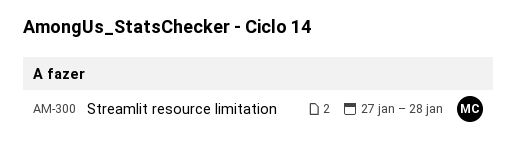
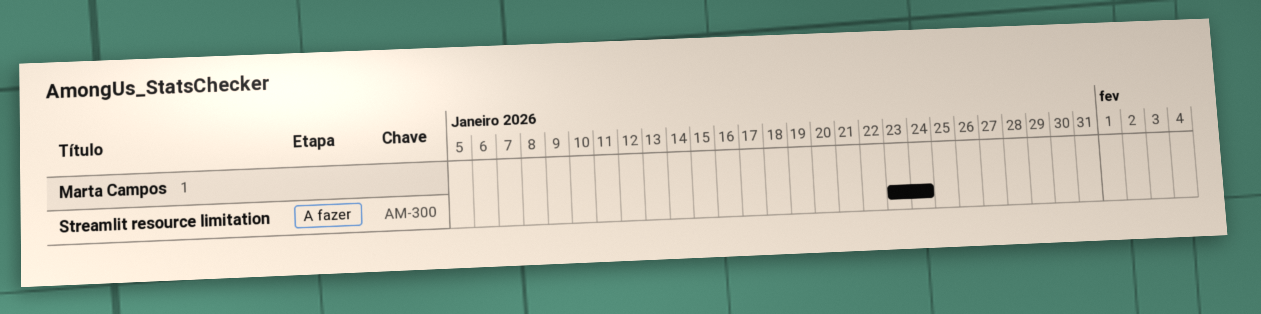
AM-300, start: Jan 27 -> Jan 23
AM-300, due: Jan 28 -> Jan 24

